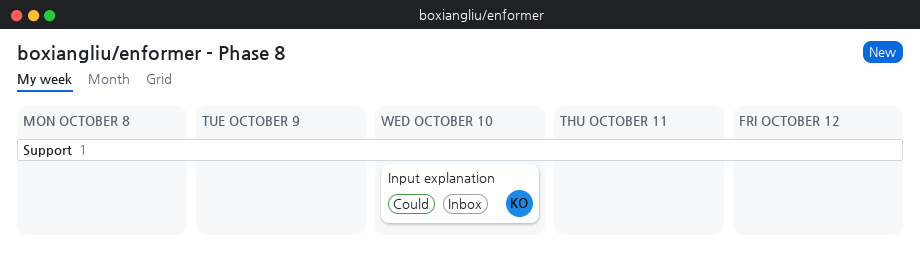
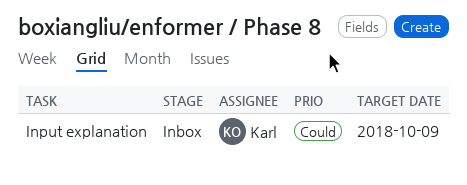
Input explanation, due: Oct 10 -> Oct 9

